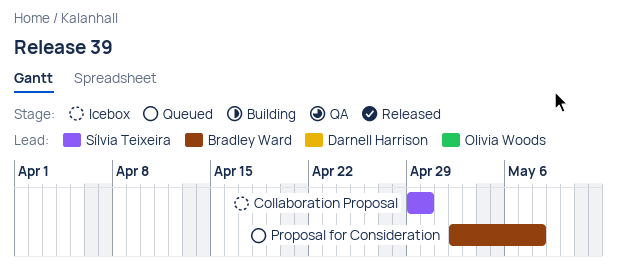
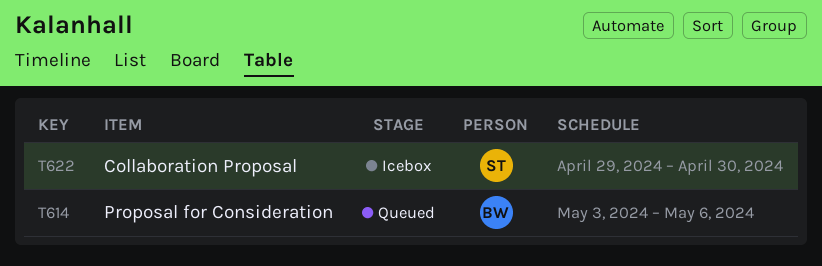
Proposal for Consideration, start: May 2 -> May 3
Proposal for Consideration, due: May 8 -> May 6

